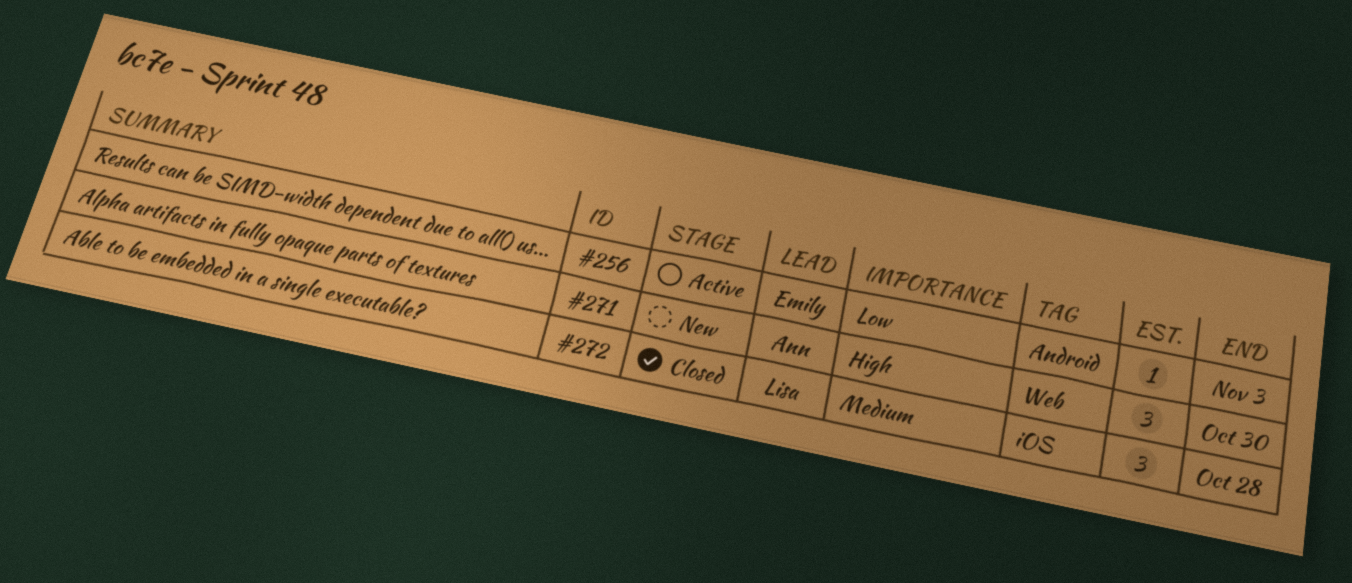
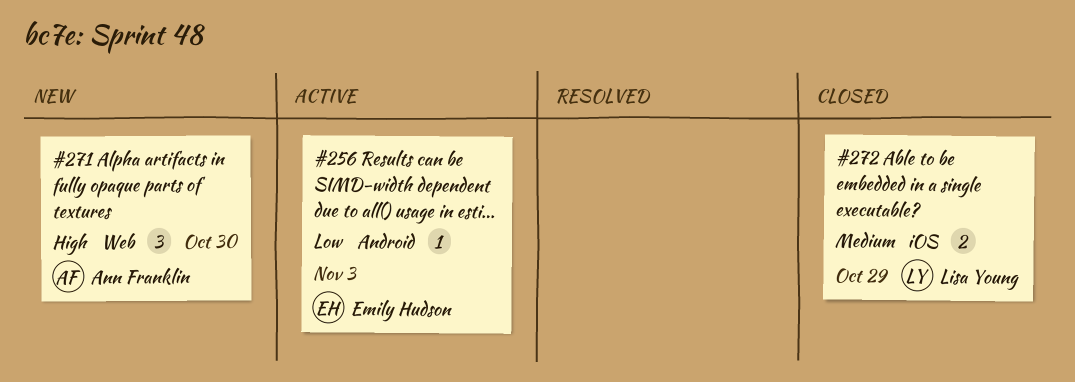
#272, estimate: 3 -> 2
#272, due: Oct 28 -> Oct 29

